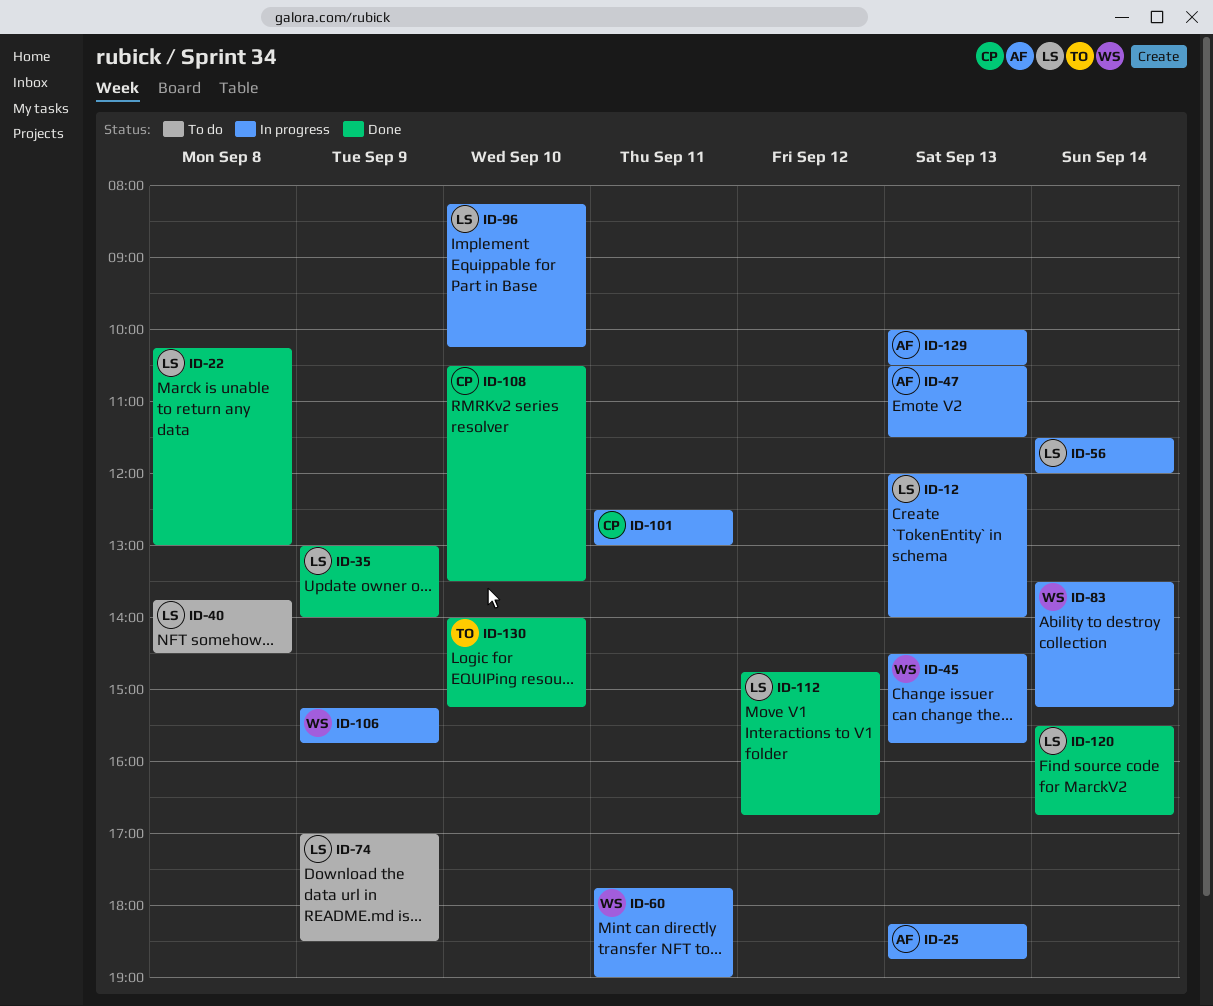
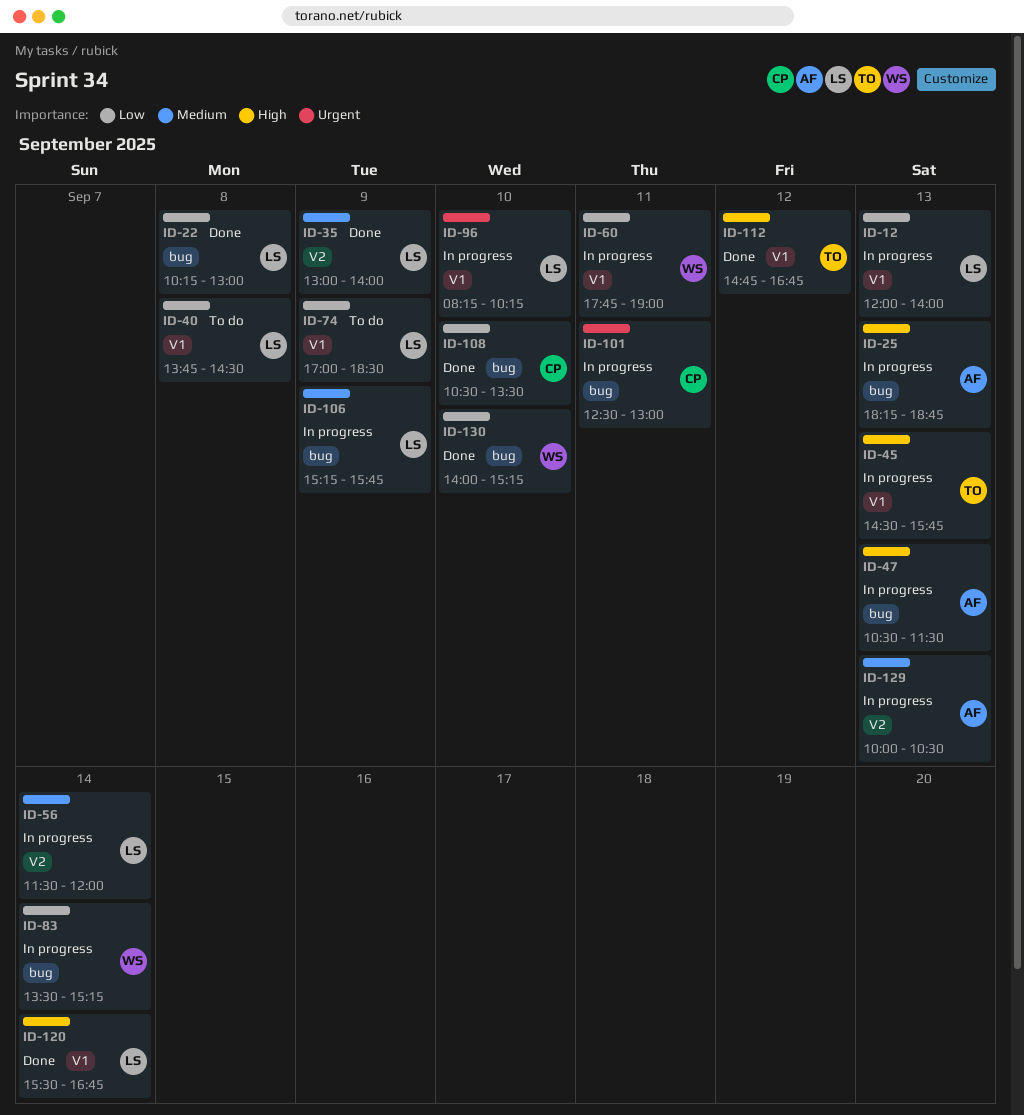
ID-45, owner: WS -> TO
ID-106, owner: WS -> LS
ID-112, owner: LS -> TO
ID-130, owner: TO -> WS

